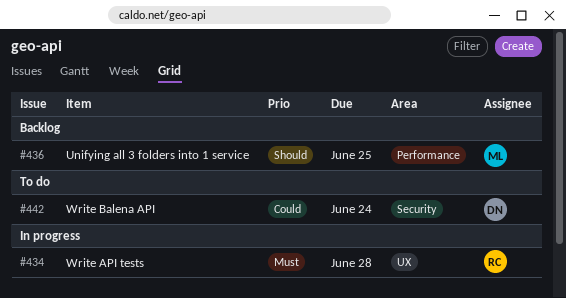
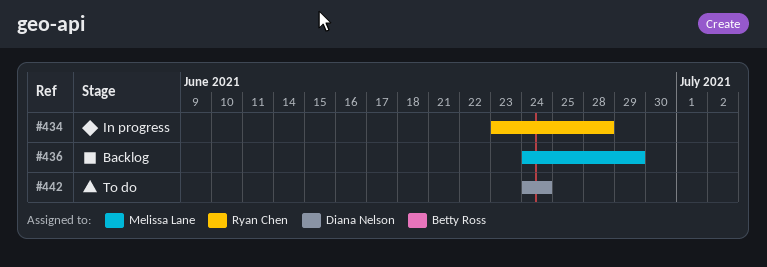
#436, due: Jun 25 -> Jun 29

